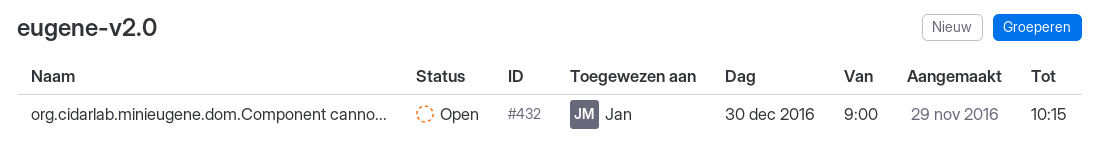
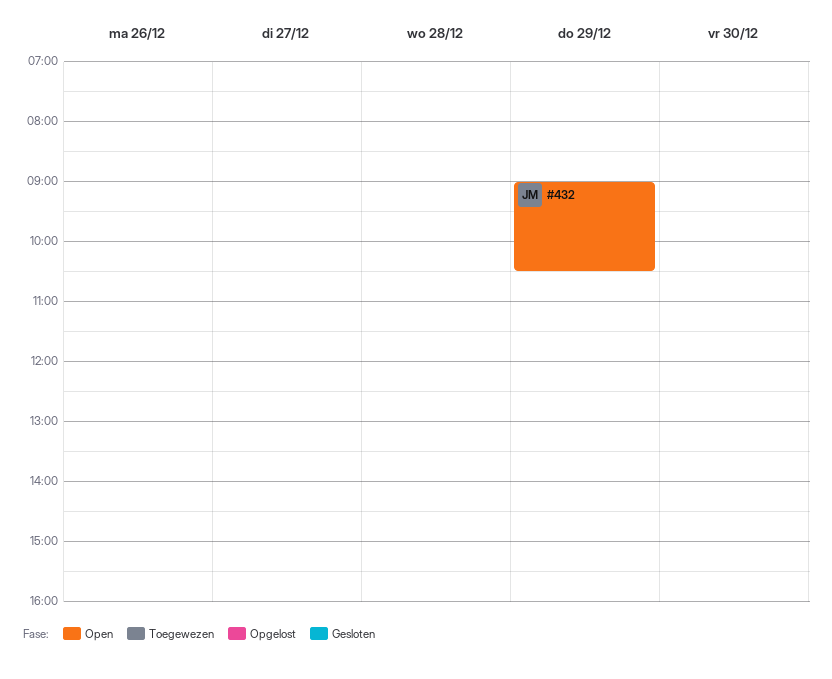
#432, day: Dec 30 -> Dec 29
#432, ends: 10:15 -> 10:30

